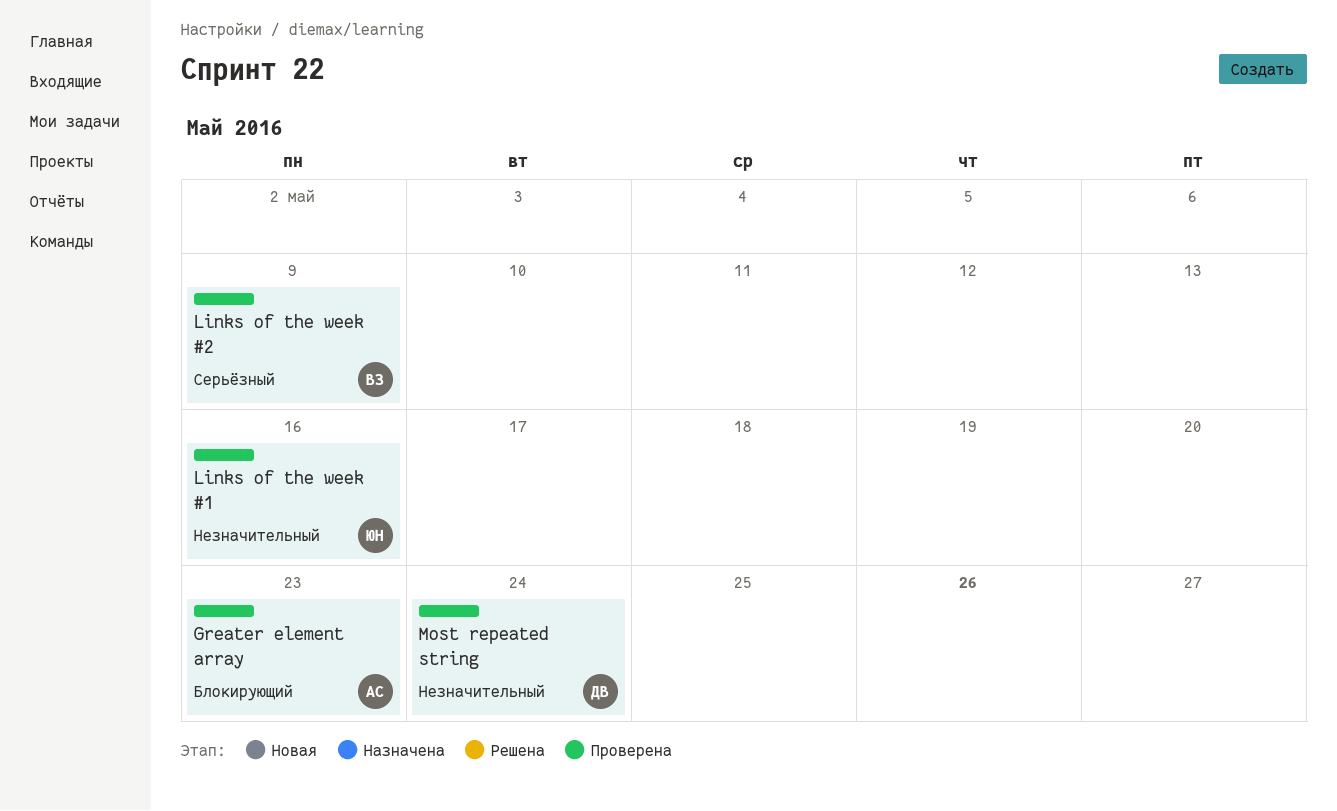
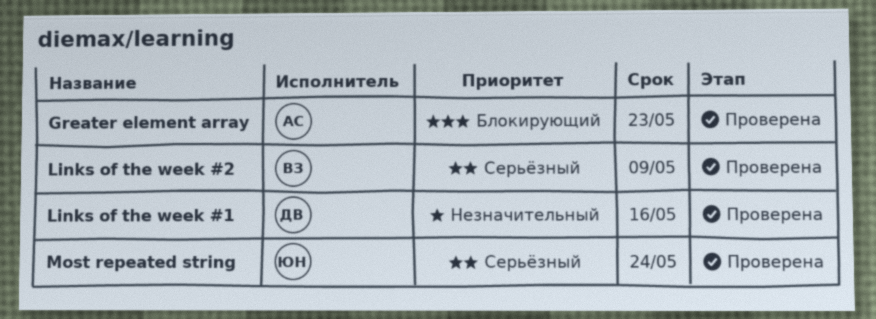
Links of the week #1, owner: ЮН -> ДВ
Most repeated string, owner: ДВ -> ЮН
Most repeated string, priority: Незначительный -> Серьёзный

